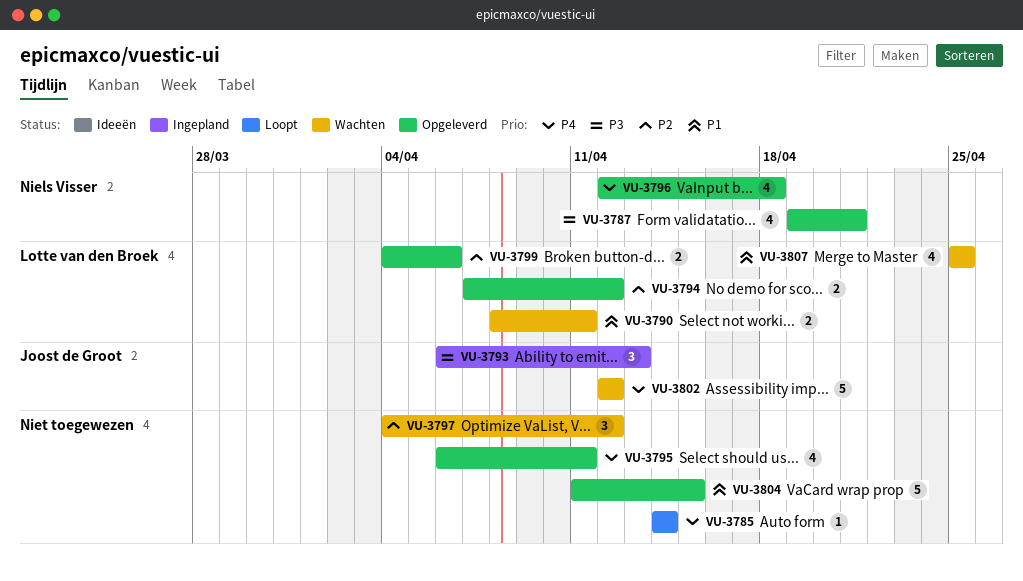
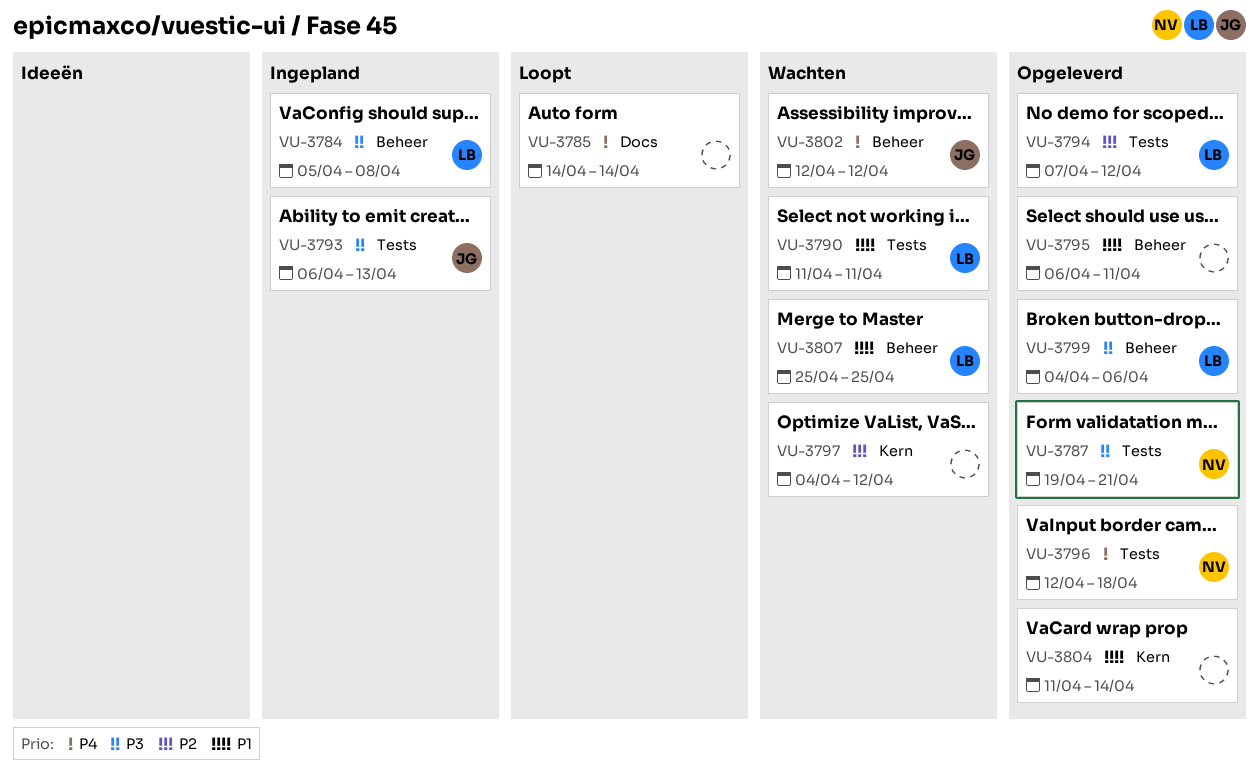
VU-3784: none -> present
VU-3790, start: Apr 8 -> Apr 11
VU-3795, priority: P4 -> P1
VU-3799, priority: P2 -> P3
VU-3804, due: Apr 15 -> Apr 14

